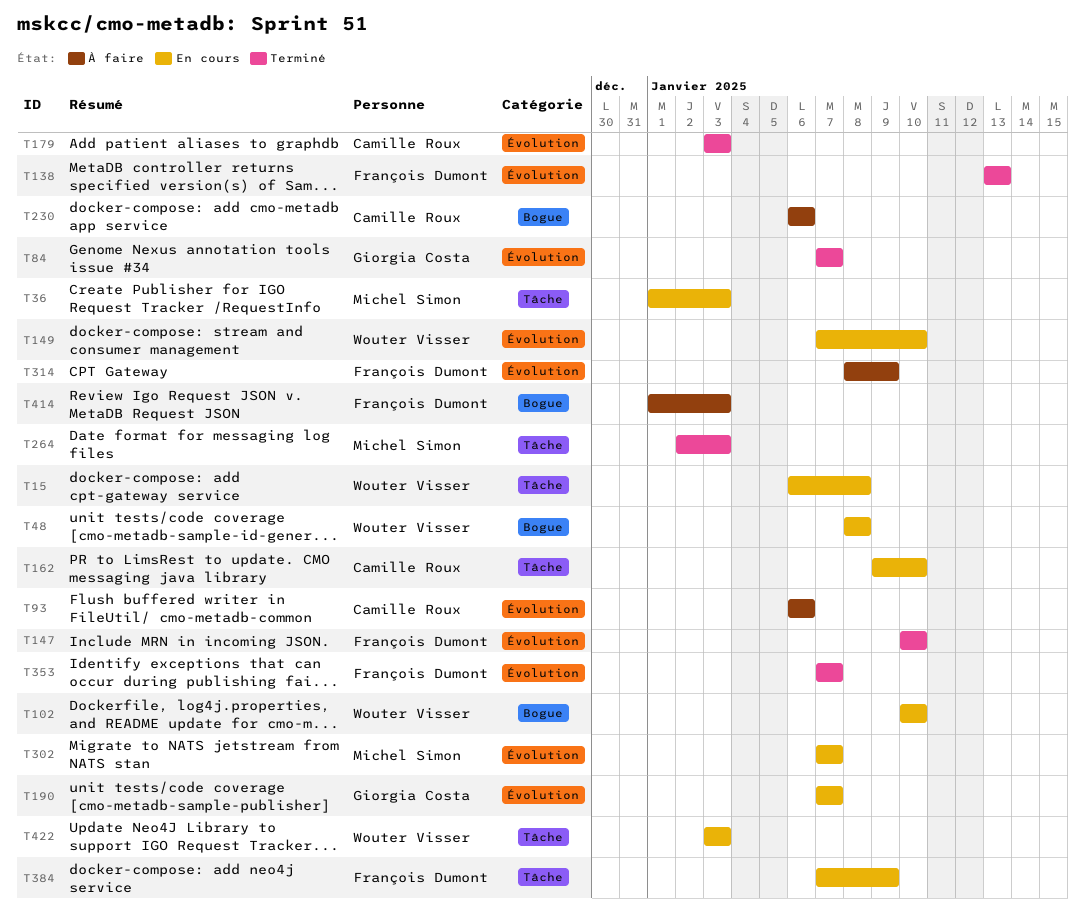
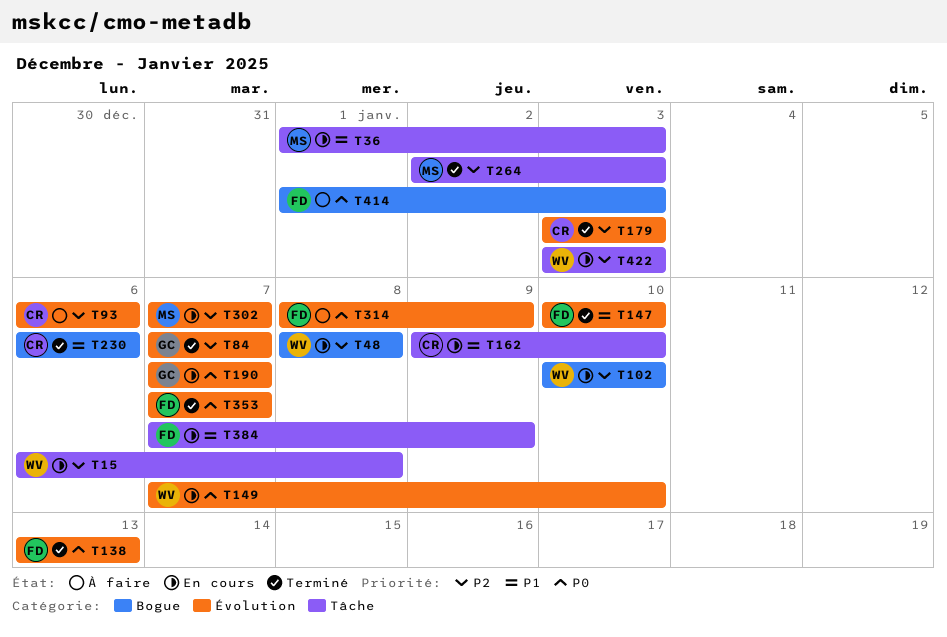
T230, status: À faire -> Terminé

